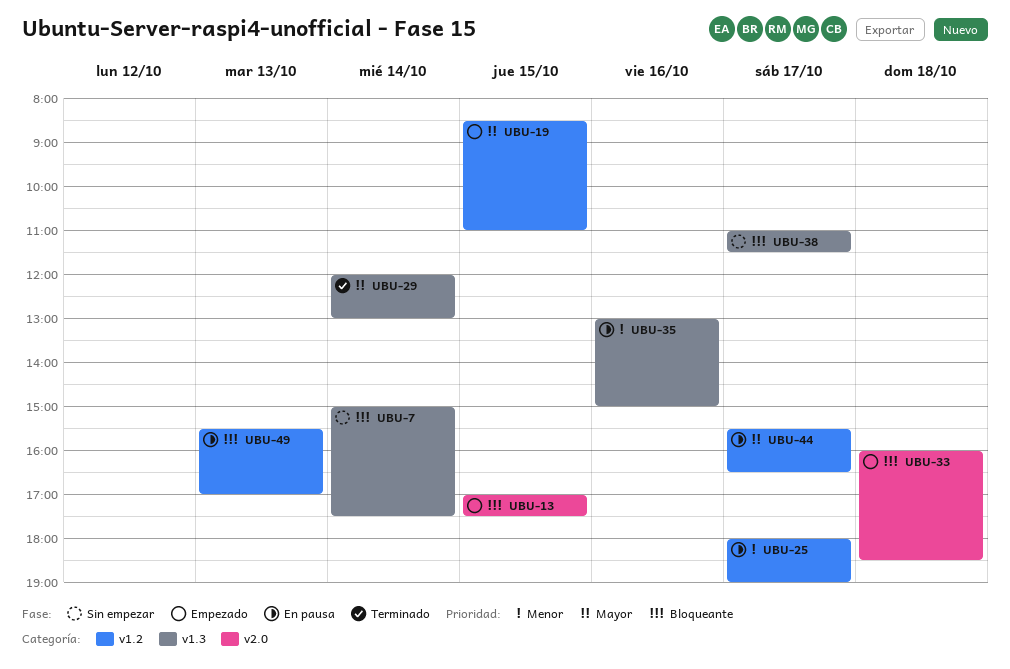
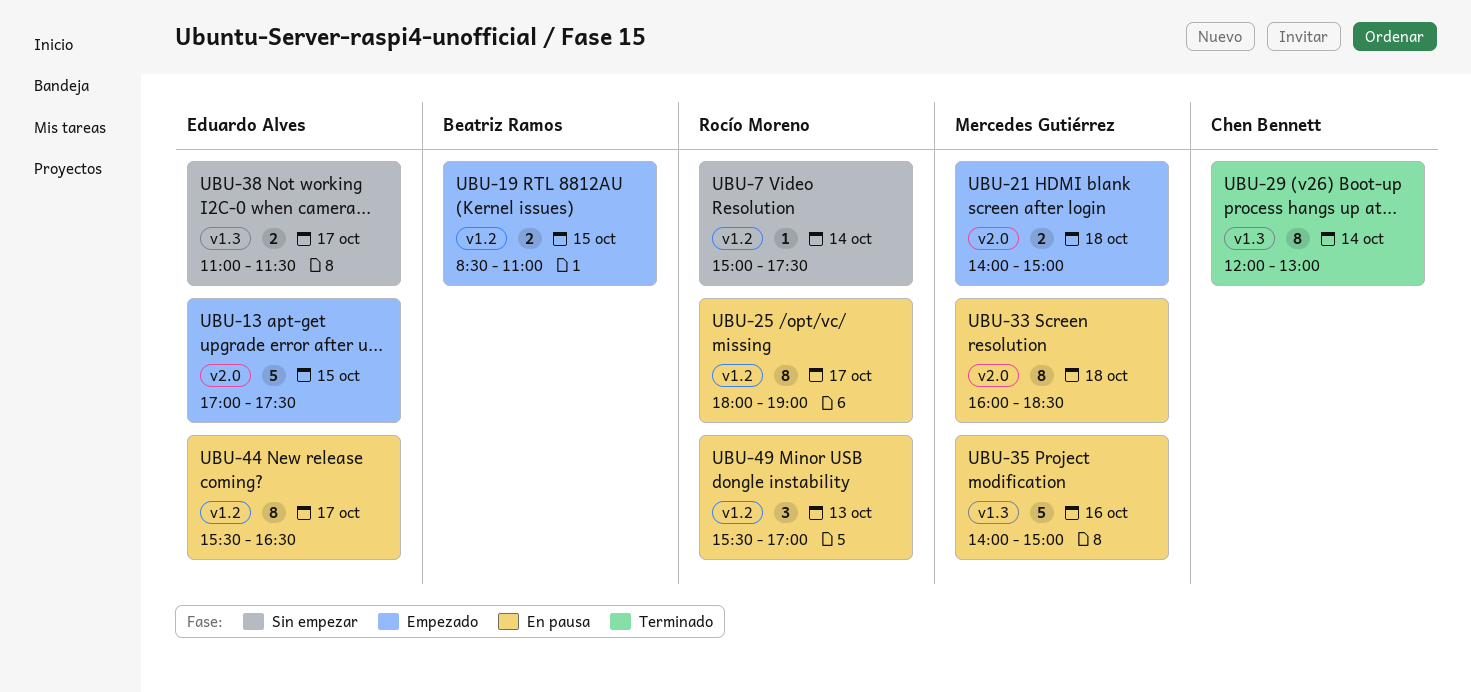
UBU-7, label: v1.3 -> v1.2
UBU-21: none -> present
UBU-33, status: Empezado -> En pausa
UBU-35, begins: 13:00 -> 14:00

